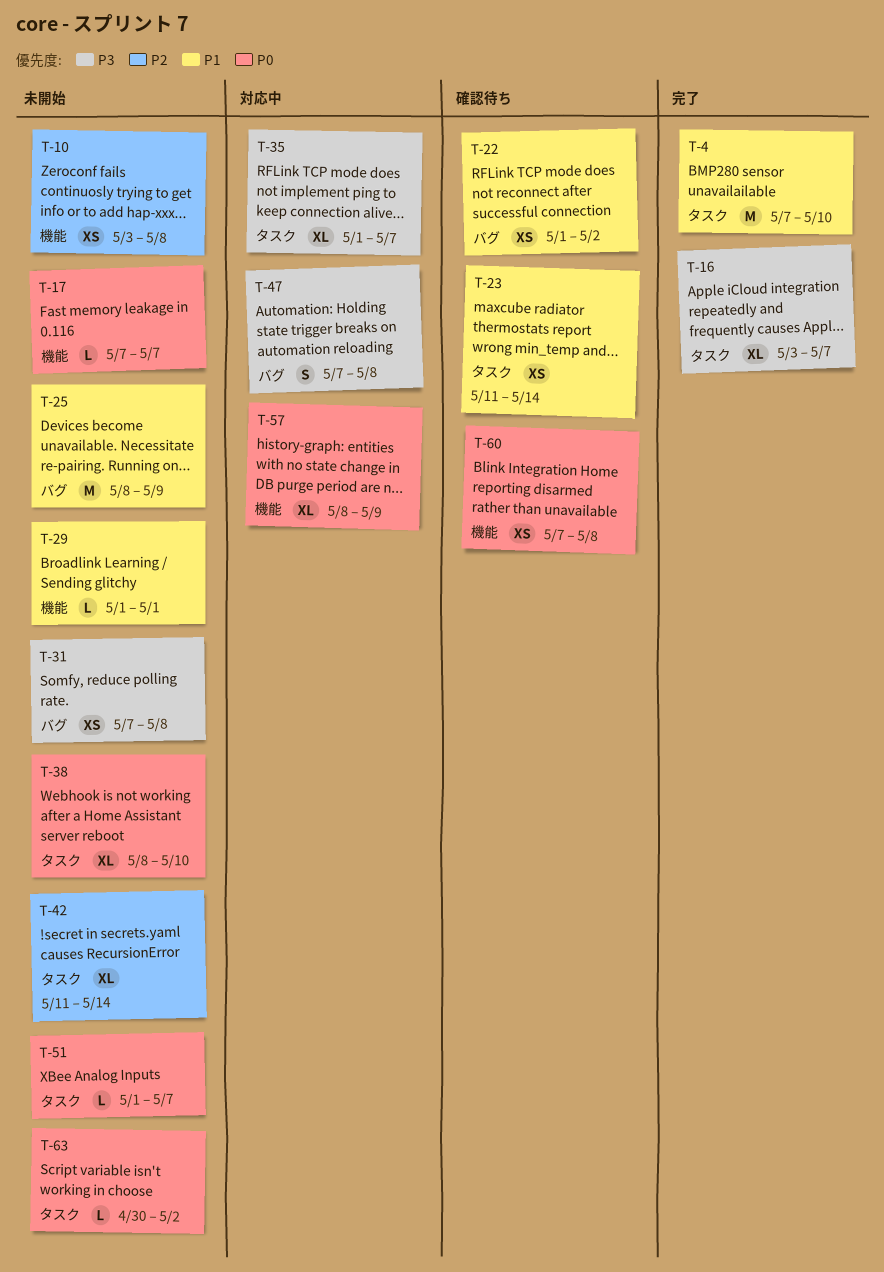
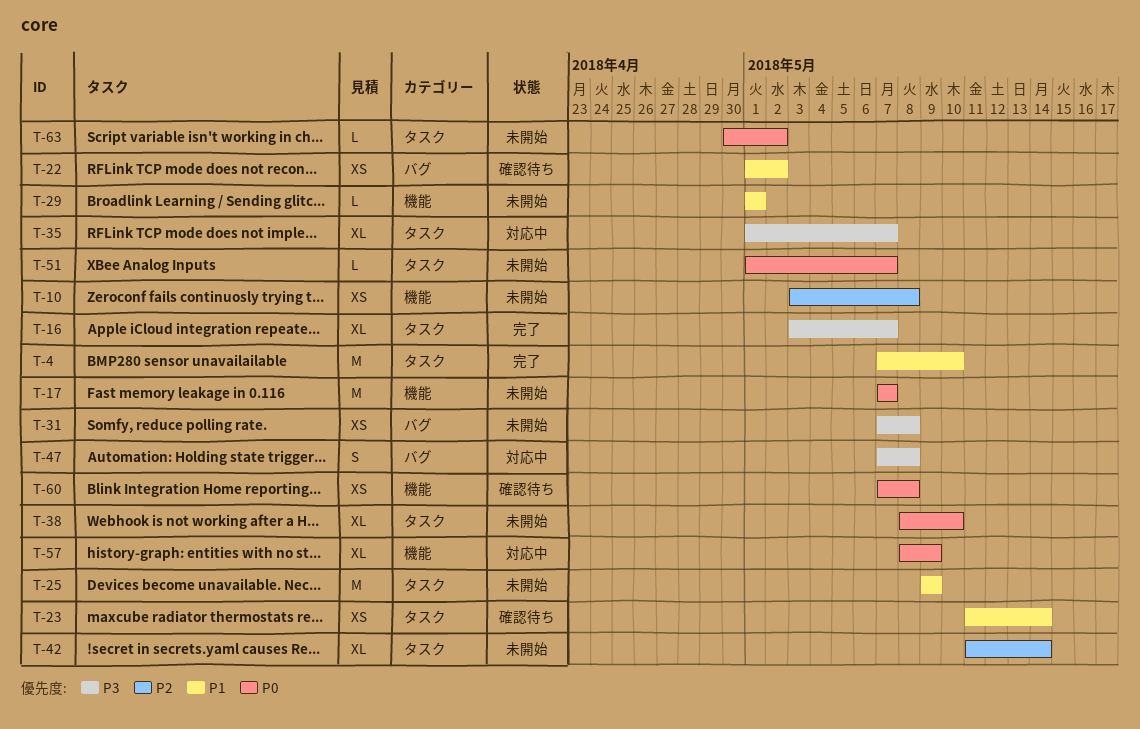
T-17, estimate: L -> M
T-25, label: バグ -> タスク
T-25, start: May 8 -> May 9

